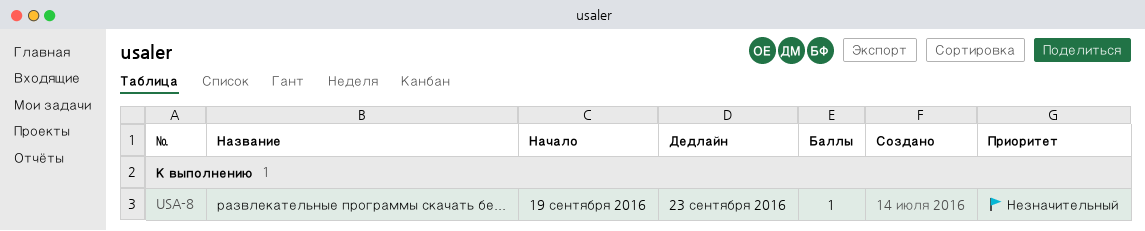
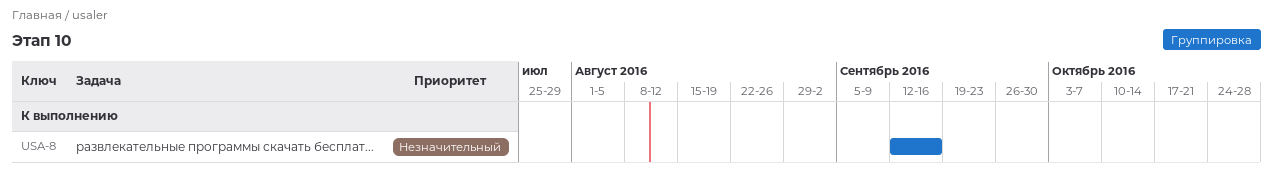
USA-8, start: Sep 19 -> Sep 12
USA-8, due: Sep 23 -> Sep 16

